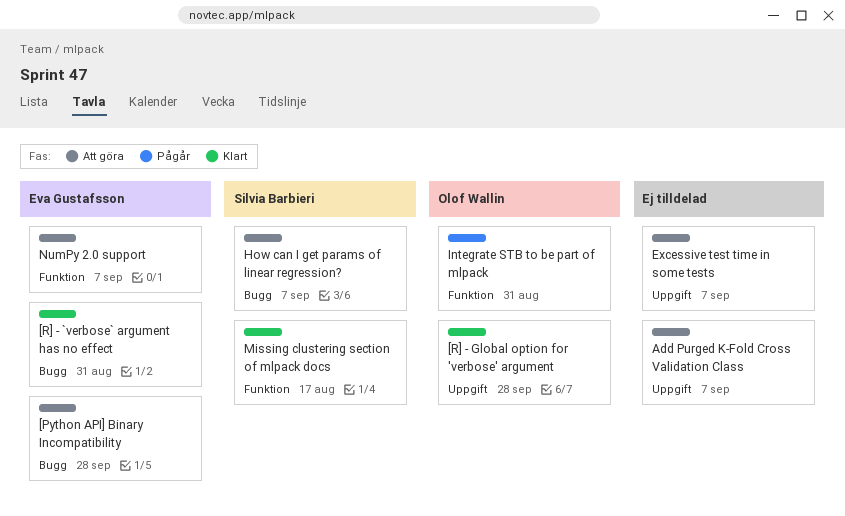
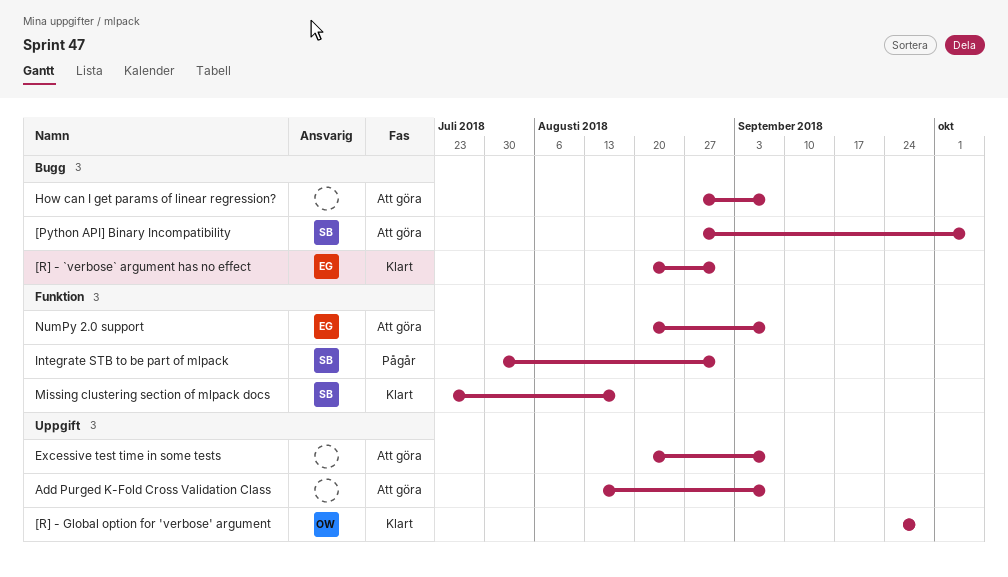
[Python API] Binary Incompatibility, owner: Eva Gustafsson -> Silvia Barbieri
[Python API] Binary Incompatibility, due: Sep 28 -> Oct 5
How can I get params of linear regression?, owner: Silvia Barbieri -> none
Integrate STB to be part of mlpack, owner: Olof Wallin -> Silvia Barbieri

